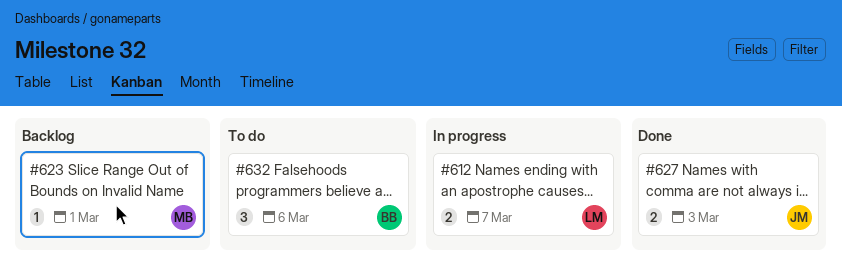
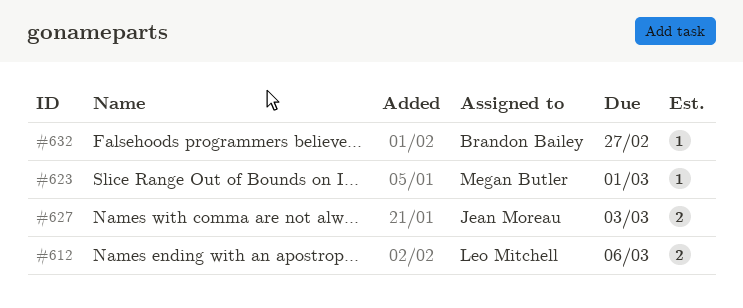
#612, due: Mar 7 -> Mar 6
#632, estimate: 3 -> 1
#632, due: Mar 6 -> Feb 27

